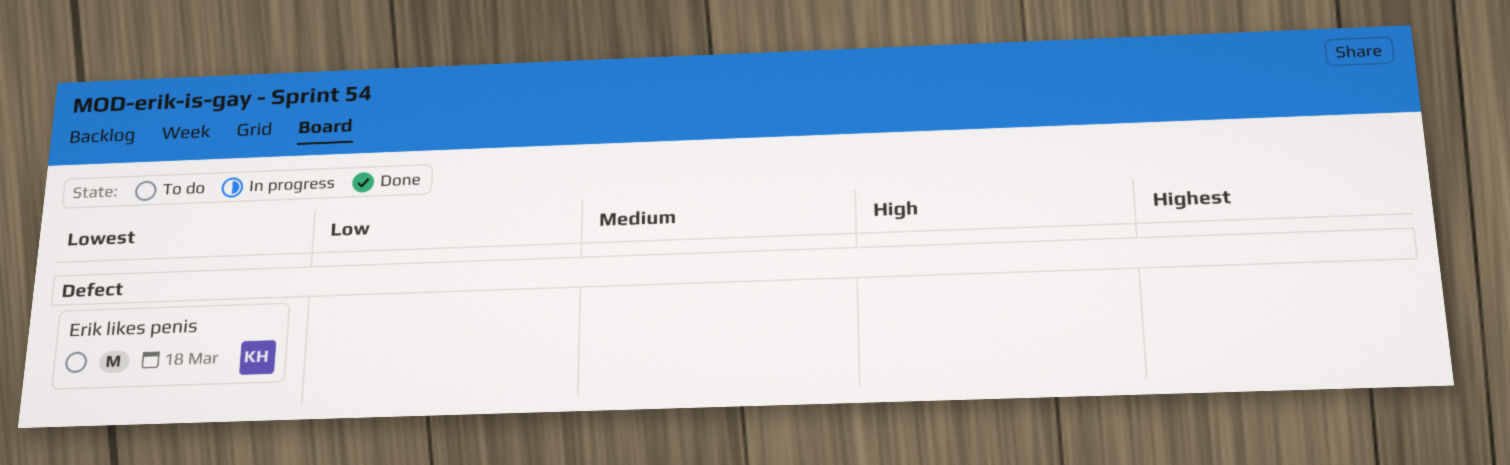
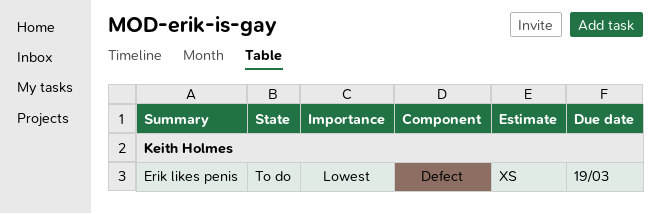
Erik likes penis, estimate: M -> XS
Erik likes penis, due: Mar 18 -> Mar 19

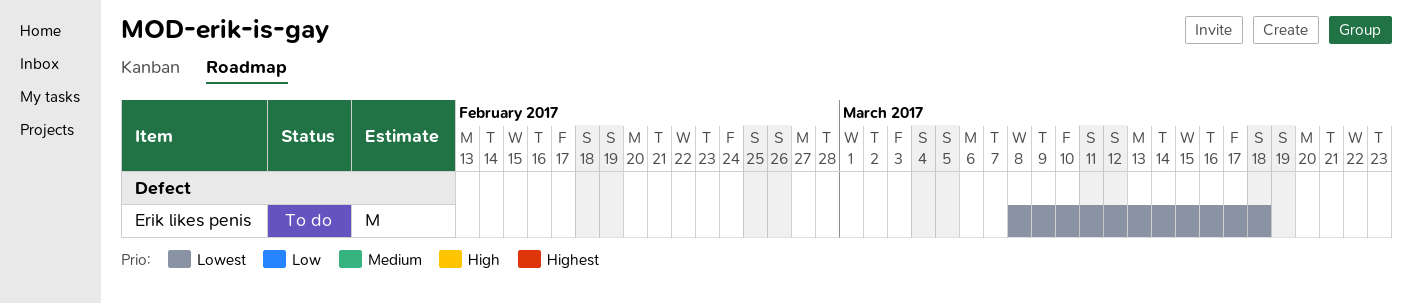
Erik likes penis, estimate: XS -> M
Erik likes penis, due: Mar 19 -> Mar 18

